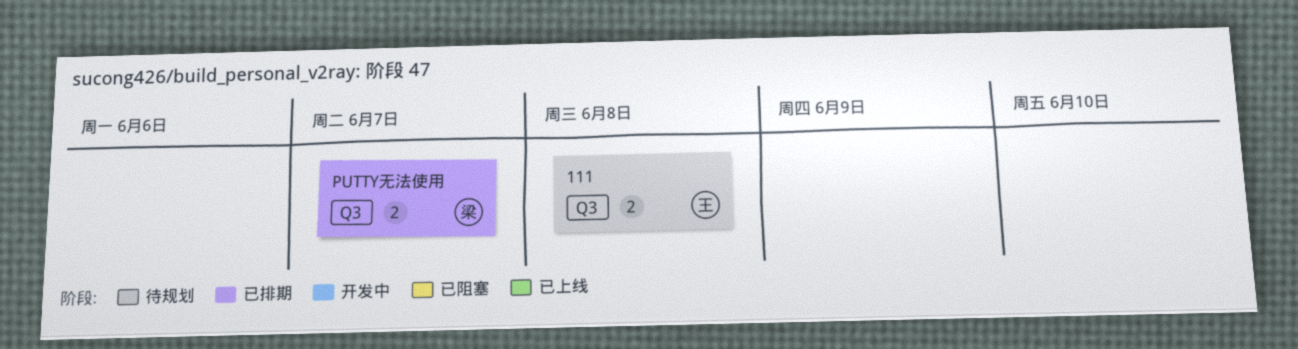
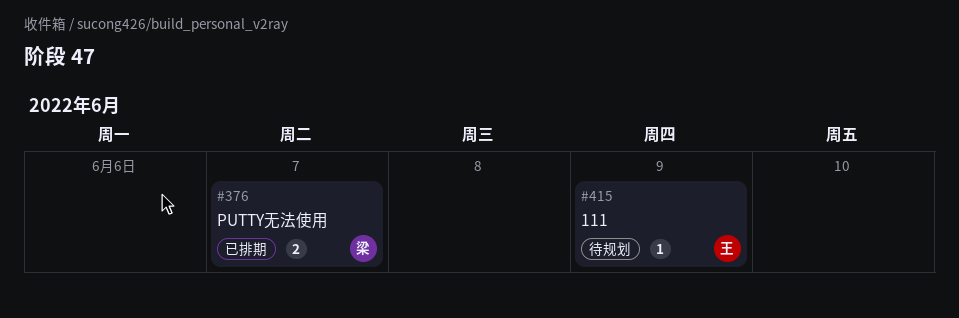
111, estimate: 2 -> 1
111, due: Jun 8 -> Jun 9

